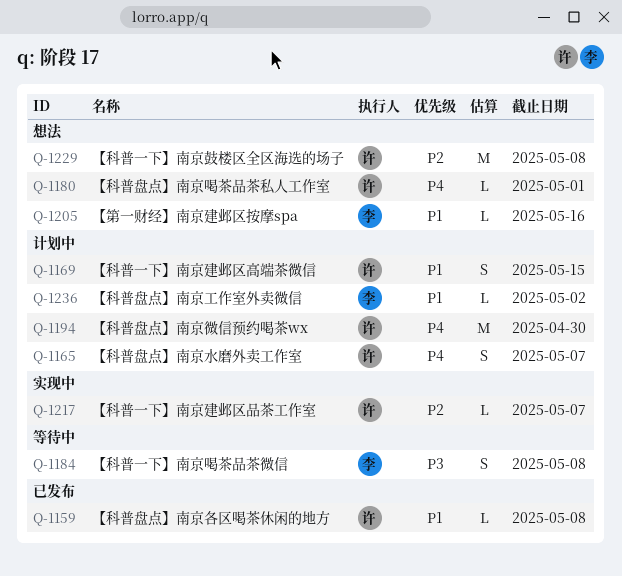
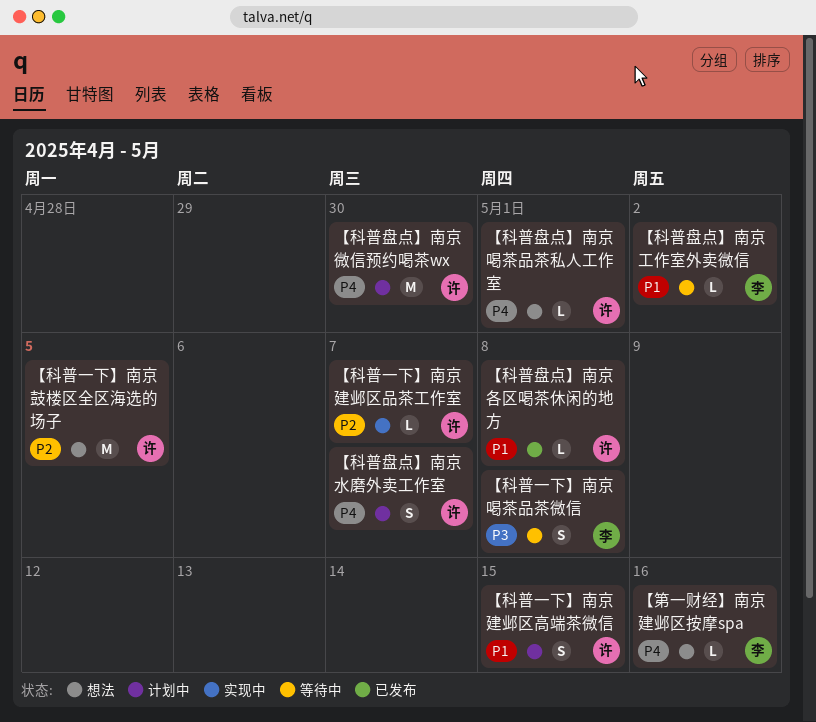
【科普一下】南京鼓楼区全区海选的场子, due: May 8 -> May 5
【科普盘点】南京工作室外卖微信, status: 计划中 -> 等待中
【第一财经】南京建邺区按摩spa, priority: P1 -> P4

